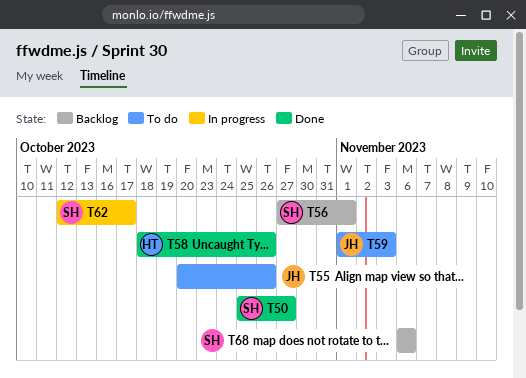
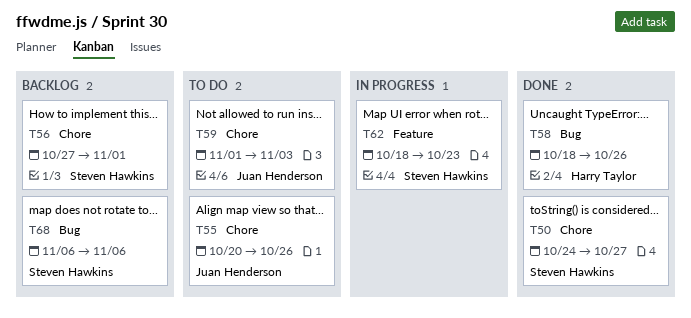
T50, start: Oct 25 -> Oct 24
T62, start: Oct 12 -> Oct 18
T62, due: Oct 17 -> Oct 23

